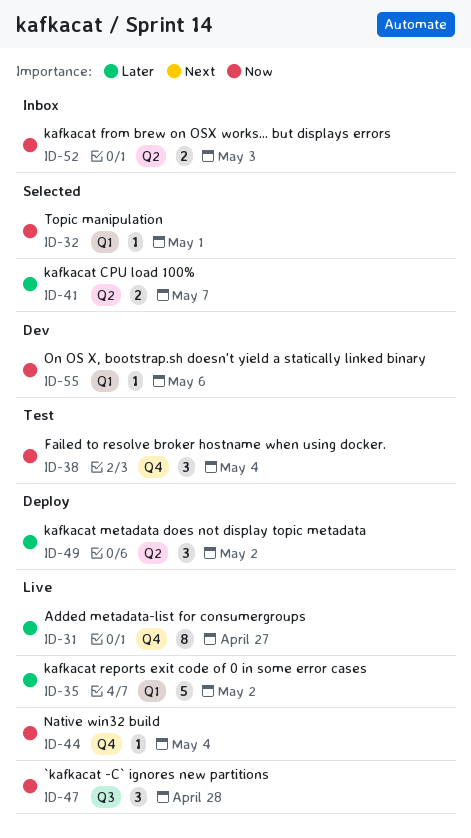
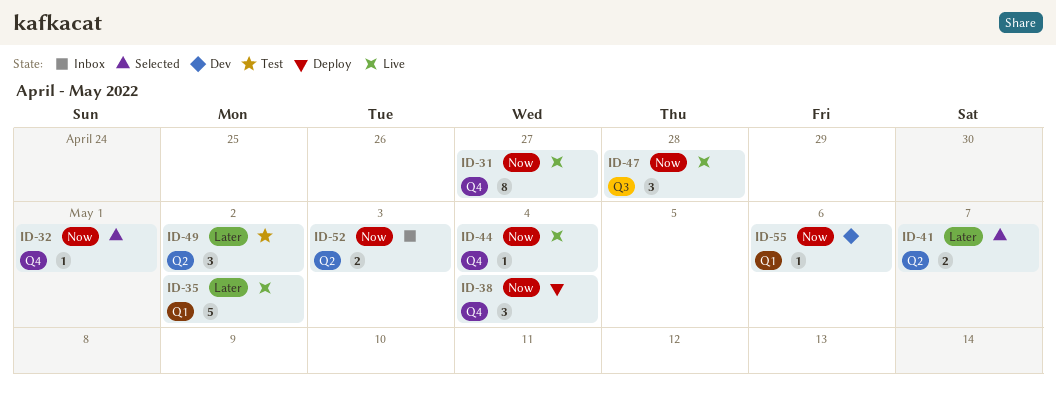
ID-31, priority: Later -> Now
ID-32, label: Q1 -> Q4
ID-38, status: Test -> Deploy
ID-49, status: Deploy -> Test

